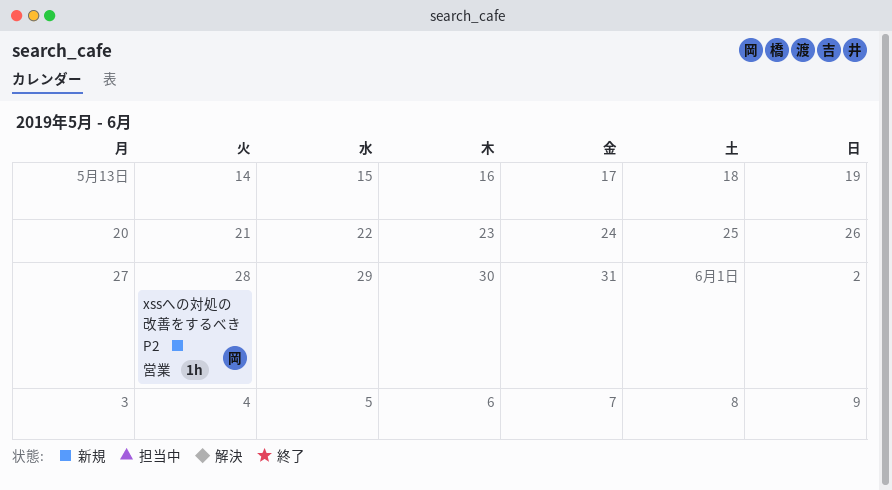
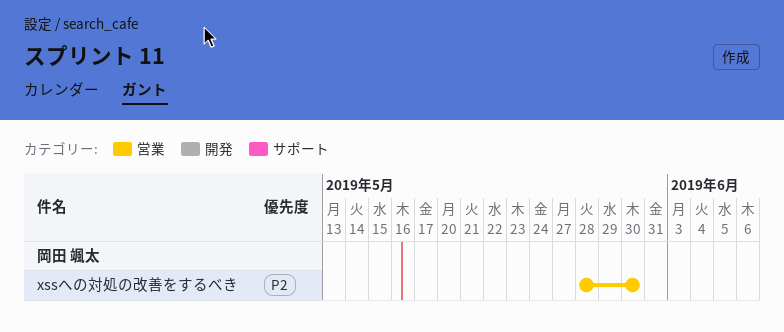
xssへの対処の改善をするべき, due: May 28 -> May 30

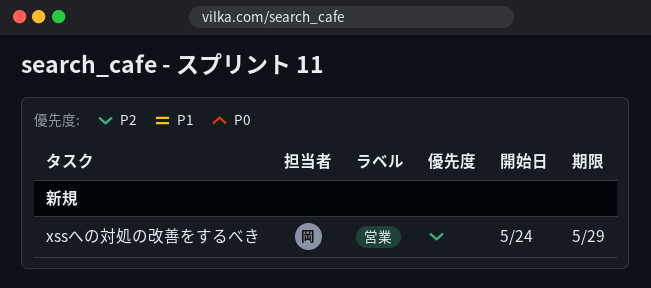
xssへの対処の改善をするべき, start: May 28 -> May 24
xssへの対処の改善をするべき, due: May 30 -> May 29

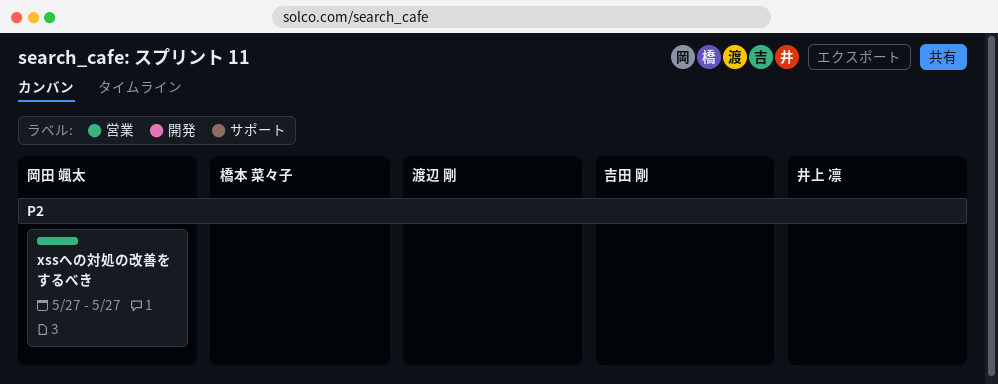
xssへの対処の改善をするべき, start: May 24 -> May 27
xssへの対処の改善をするべき, due: May 29 -> May 27

